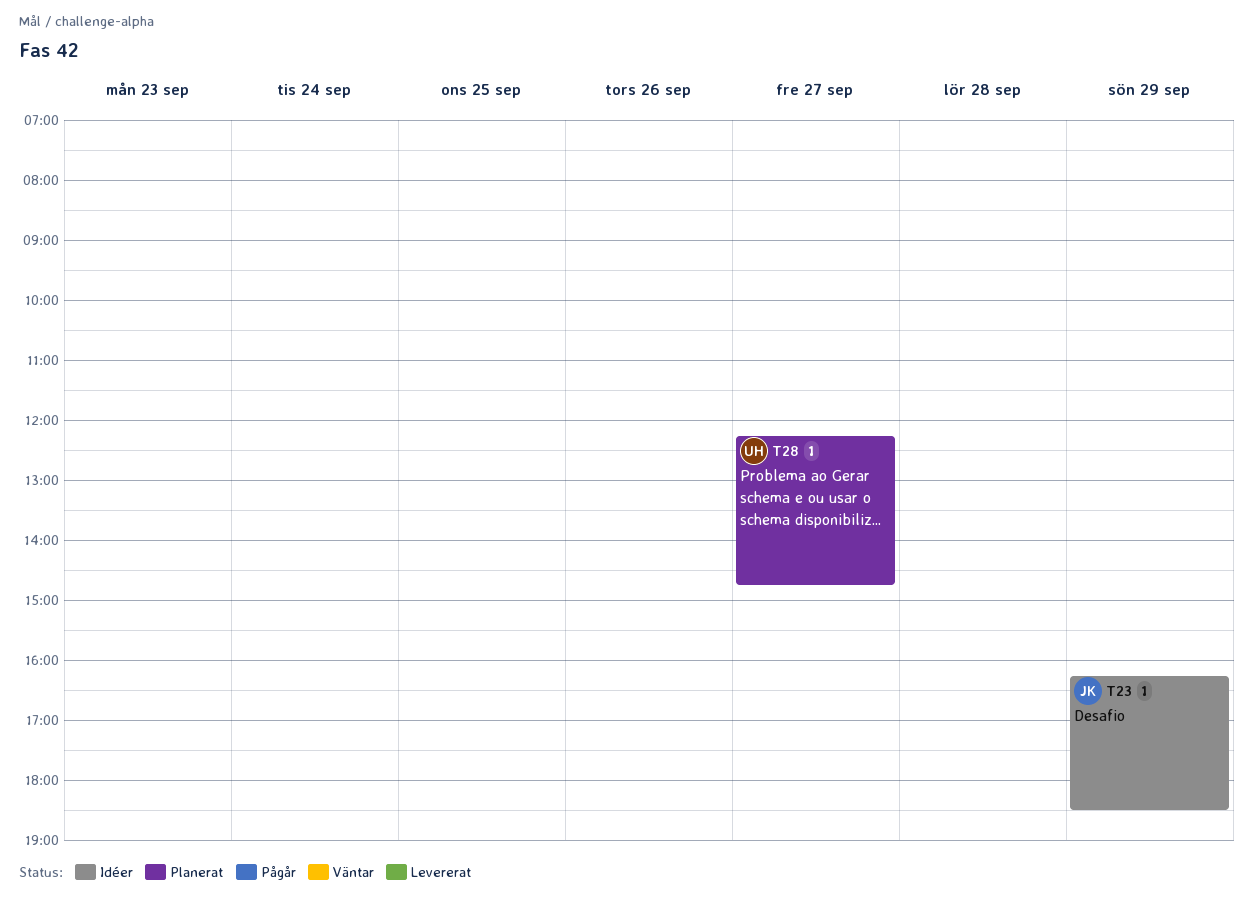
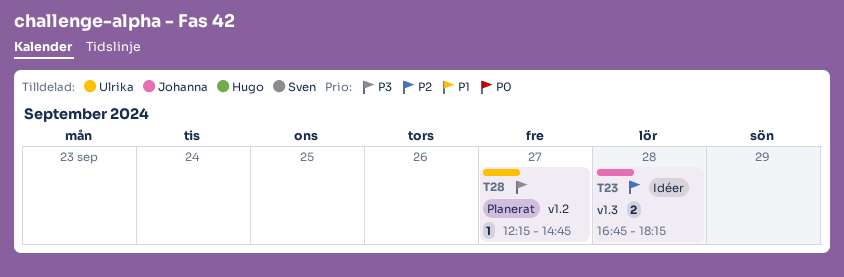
T23, estimate: 1 -> 2
T23, day: Sep 29 -> Sep 28
T23, begins: 16:15 -> 16:45
T23, ends: 18:30 -> 18:15

